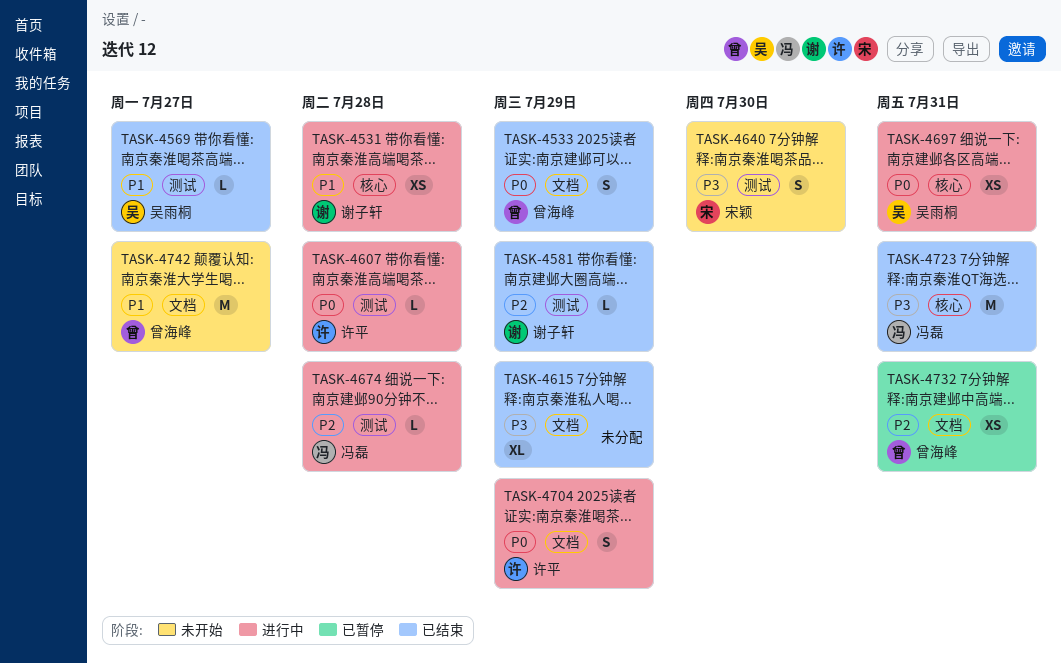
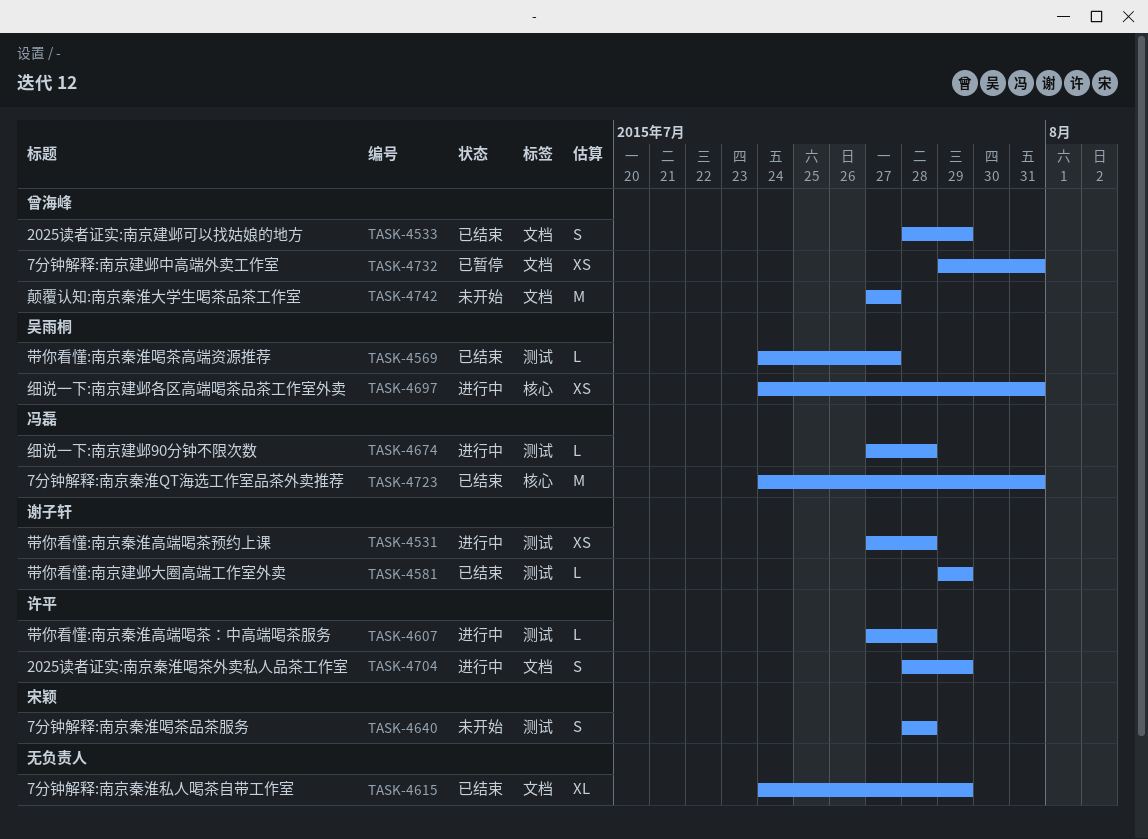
TASK-4531, label: 核心 -> 测试
TASK-4640, due: Jul 30 -> Jul 28

